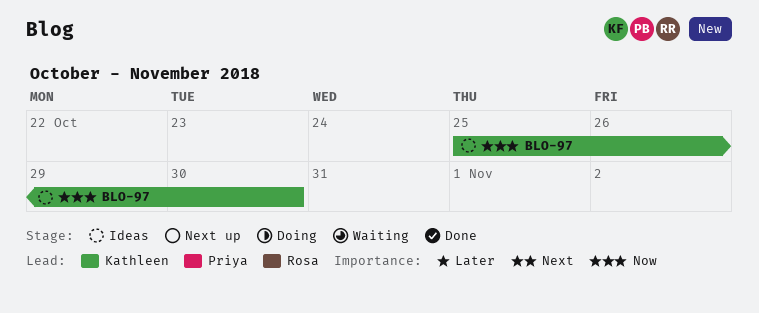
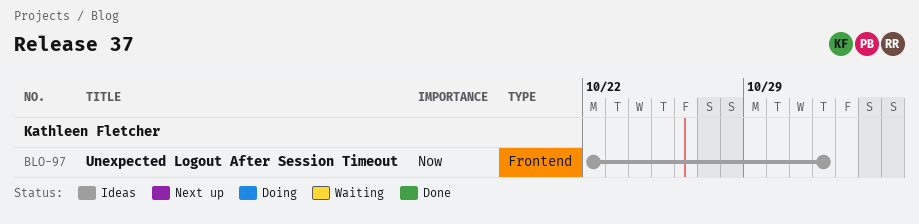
BLO-97, start: Oct 25 -> Oct 22
BLO-97, due: Oct 30 -> Nov 1

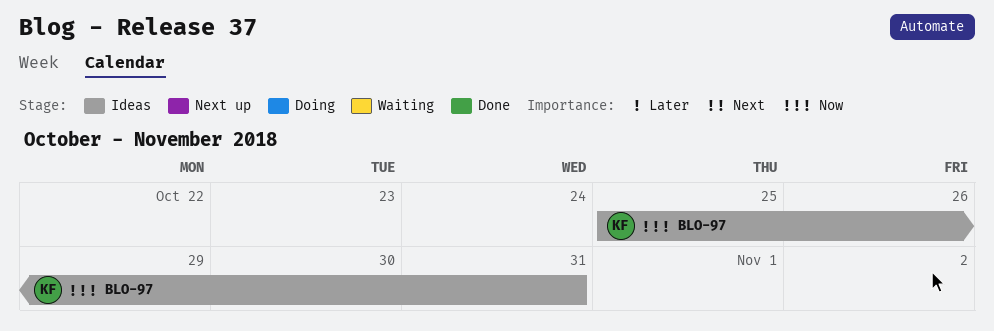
BLO-97, start: Oct 22 -> Oct 25
BLO-97, due: Nov 1 -> Oct 31

